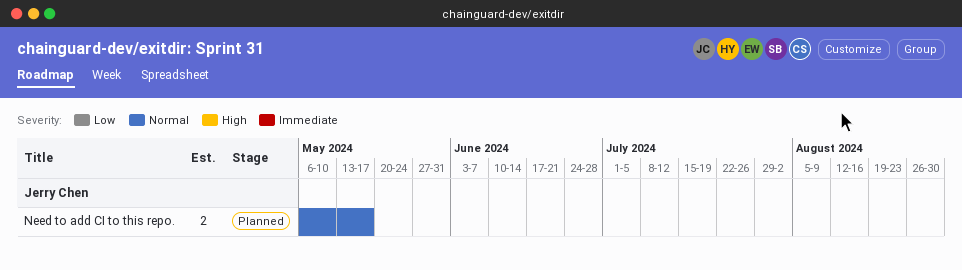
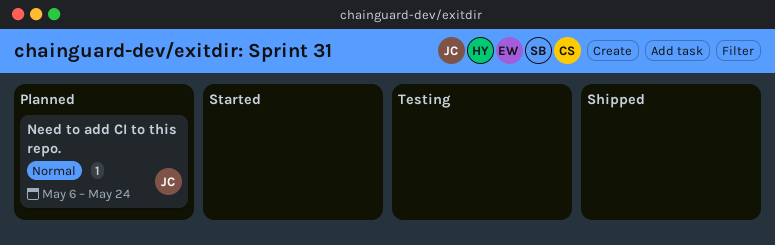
Need to add CI to this repo., estimate: 2 -> 1
Need to add CI to this repo., due: May 17 -> May 24

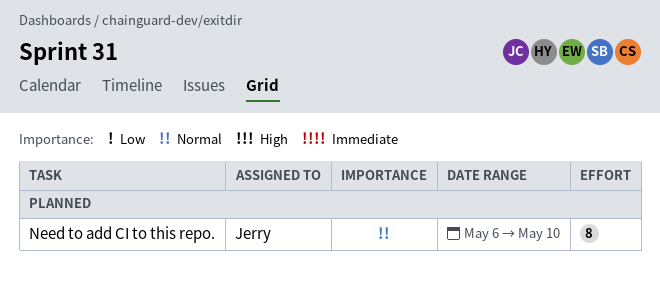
Need to add CI to this repo., estimate: 1 -> 8
Need to add CI to this repo., due: May 24 -> May 10

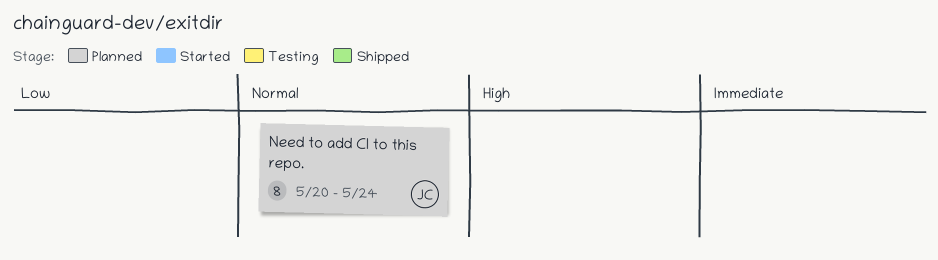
Need to add CI to this repo., start: May 6 -> May 20
Need to add CI to this repo., due: May 10 -> May 24

